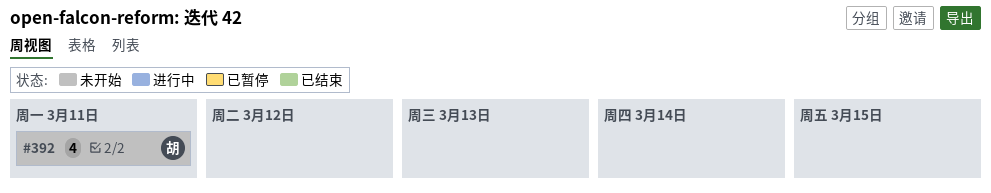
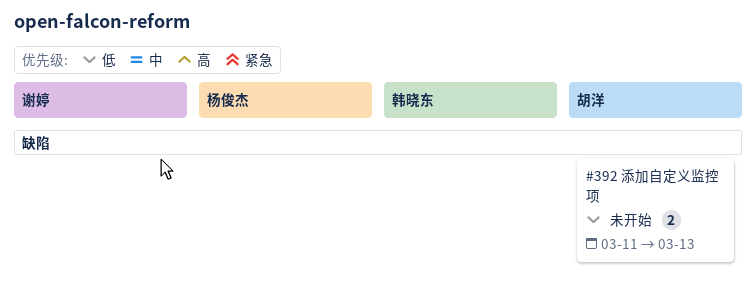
#392, estimate: 4 -> 2
#392, due: Mar 11 -> Mar 13

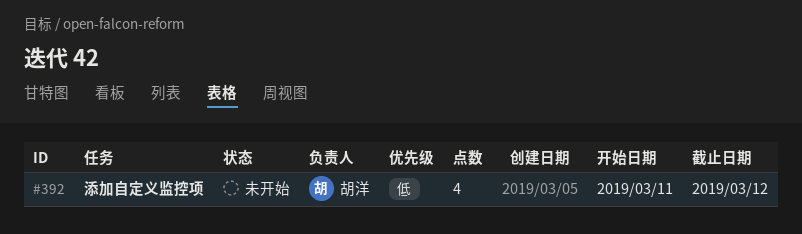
#392, estimate: 2 -> 4
#392, due: Mar 13 -> Mar 12

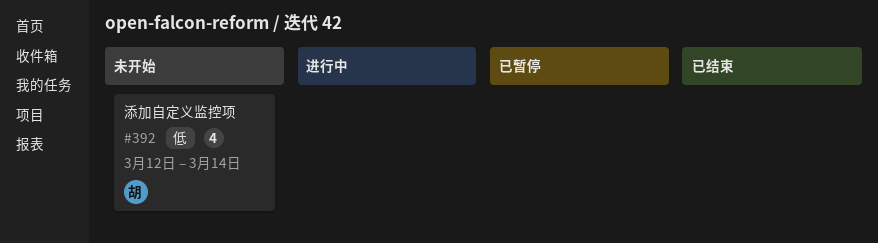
#392, start: Mar 11 -> Mar 12
#392, due: Mar 12 -> Mar 14

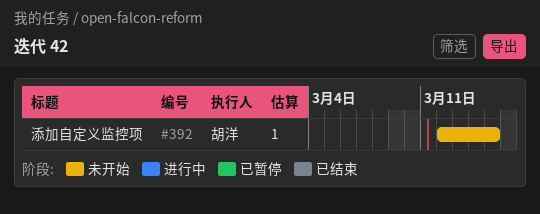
#392, estimate: 4 -> 1
#392, due: Mar 14 -> Mar 15

